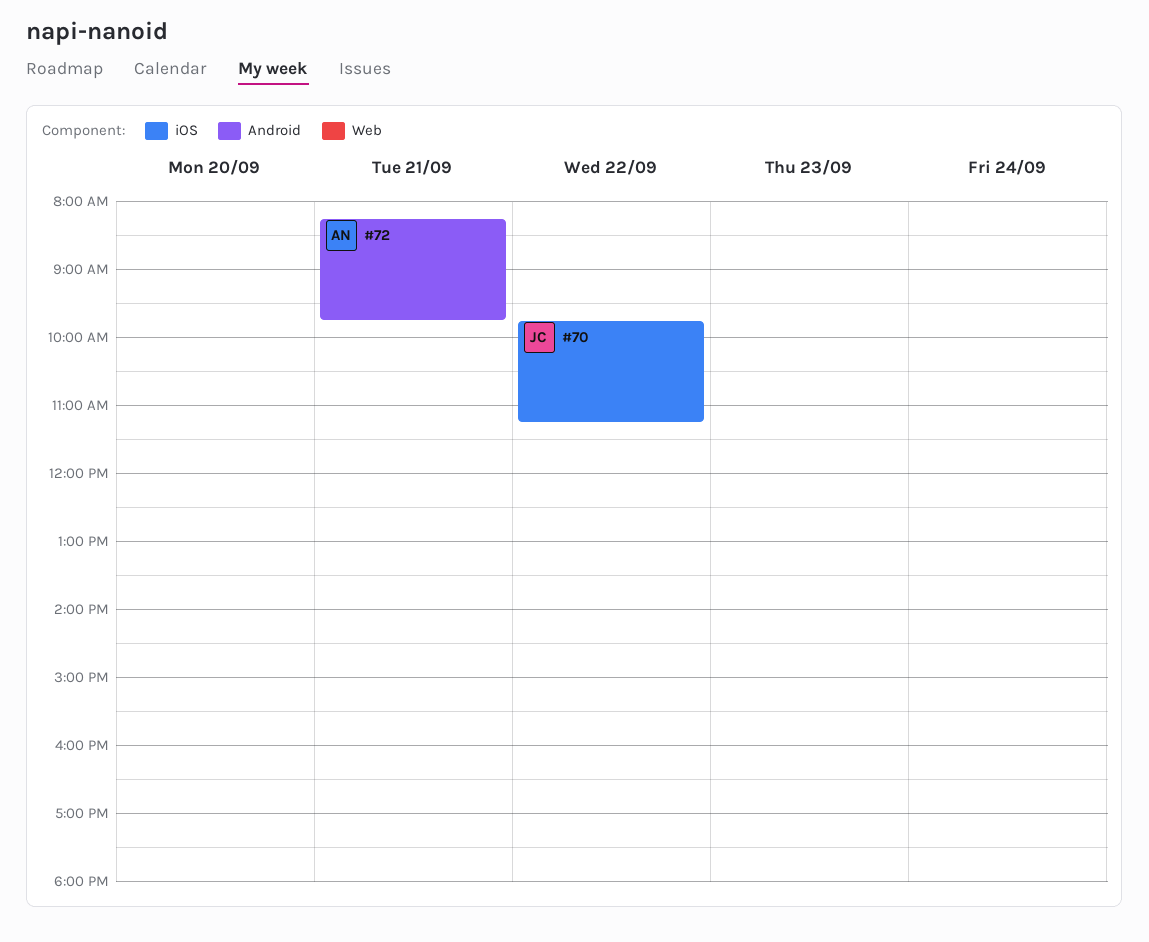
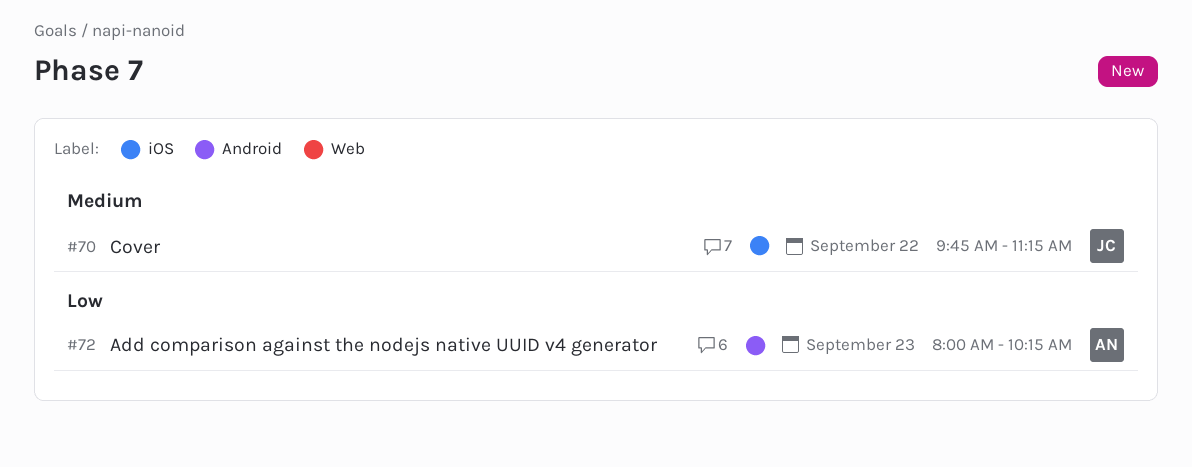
#72, day: Sep 21 -> Sep 23
#72, begins: 08:15 -> 08:00
#72, ends: 09:45 -> 10:15

